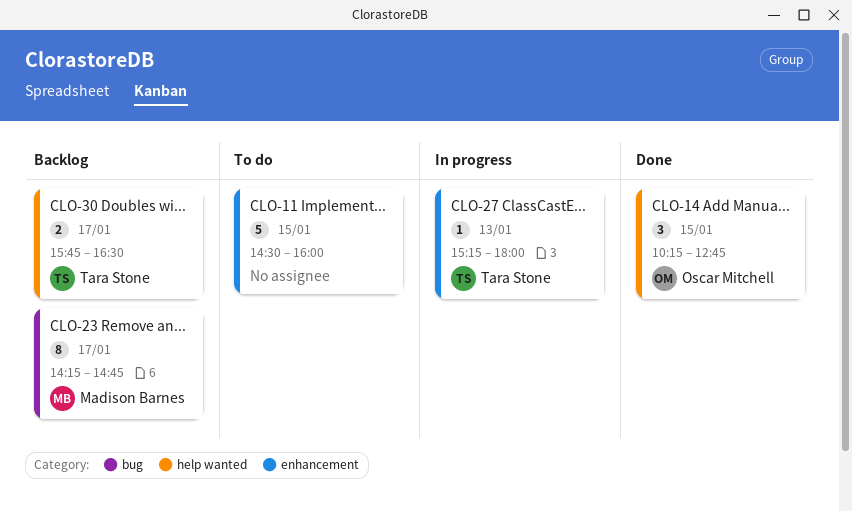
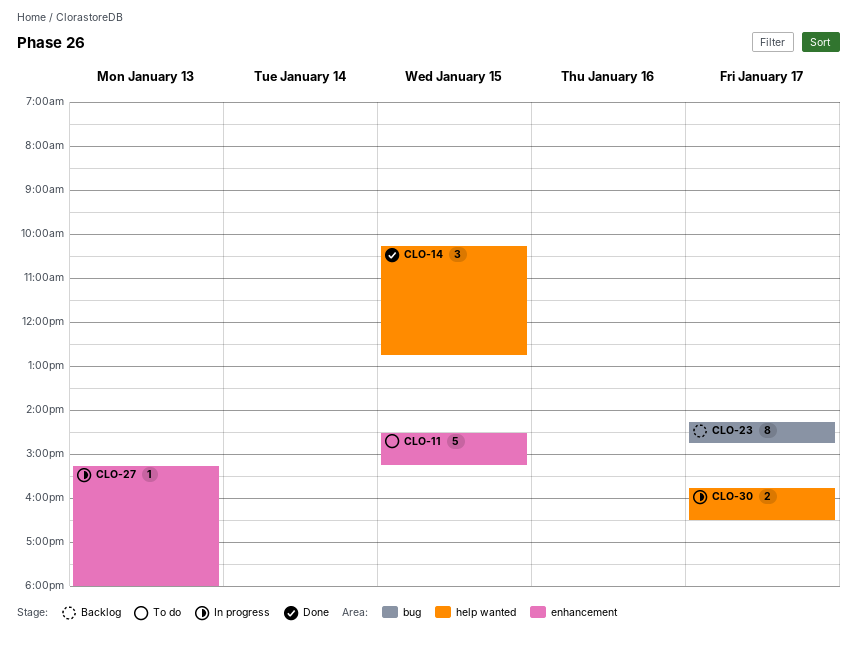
CLO-11, ends: 16:00 -> 15:15
CLO-30, status: Backlog -> In progress

